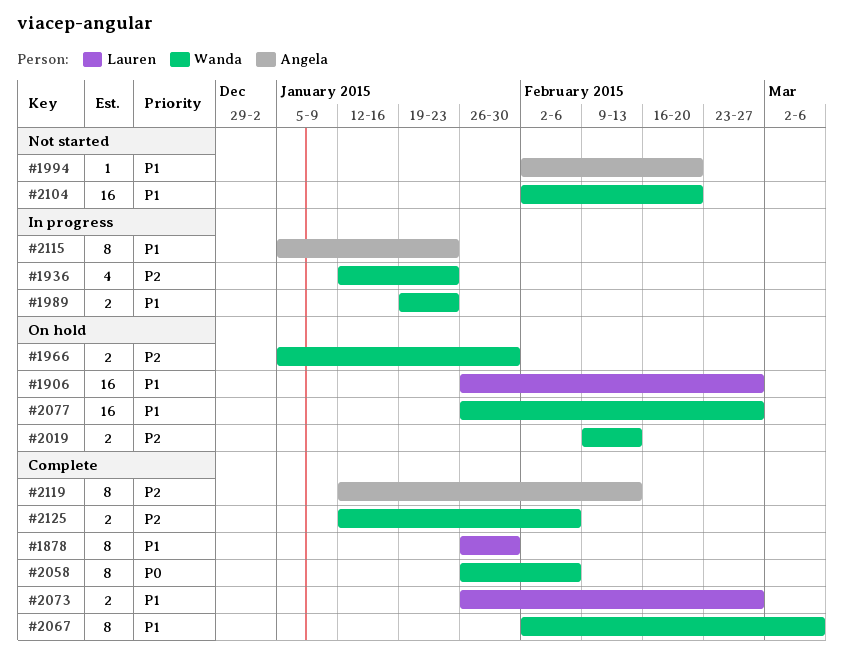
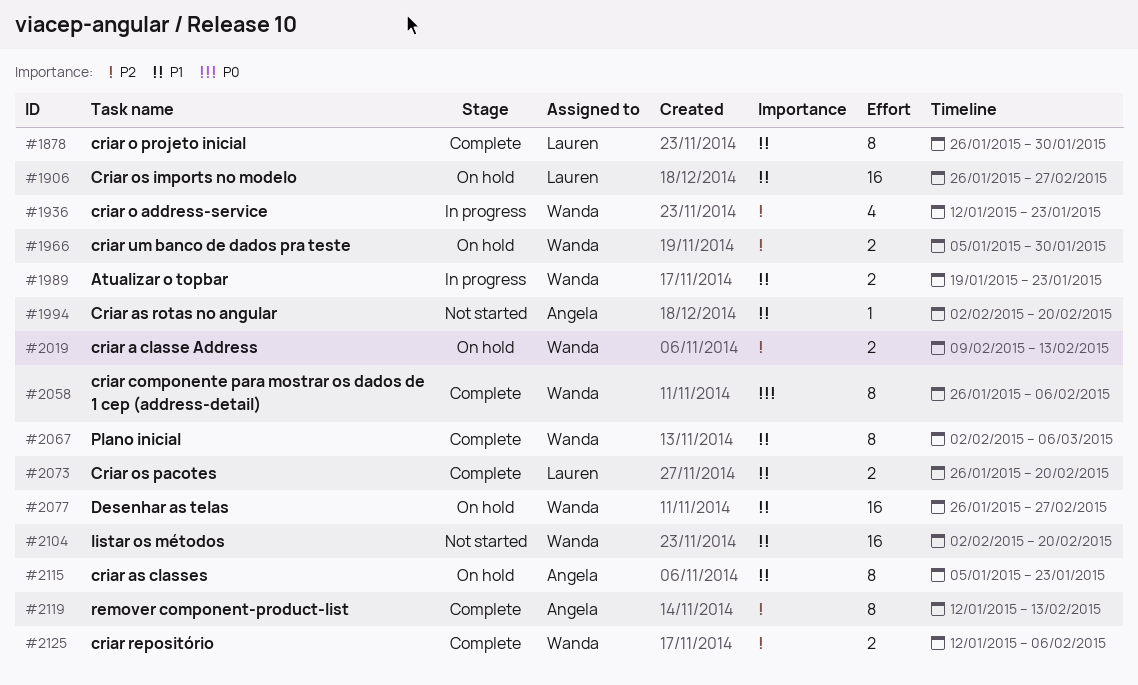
#2073, due: Feb 27 -> Feb 20
#2115, status: In progress -> On hold

